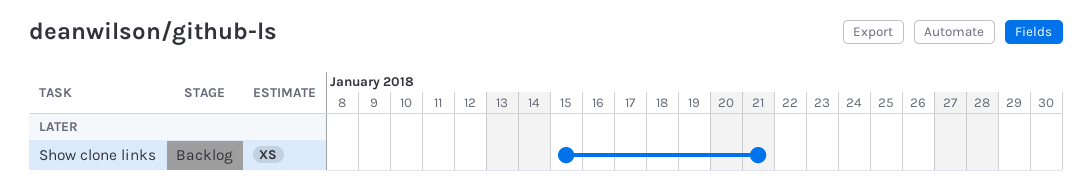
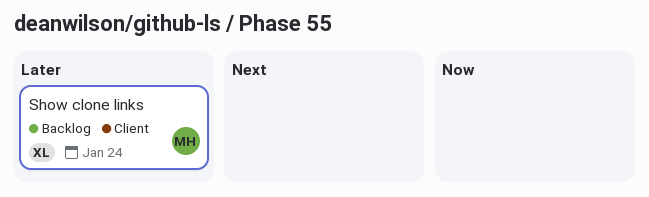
Show clone links, estimate: XS -> XL
Show clone links, due: Jan 21 -> Jan 24

